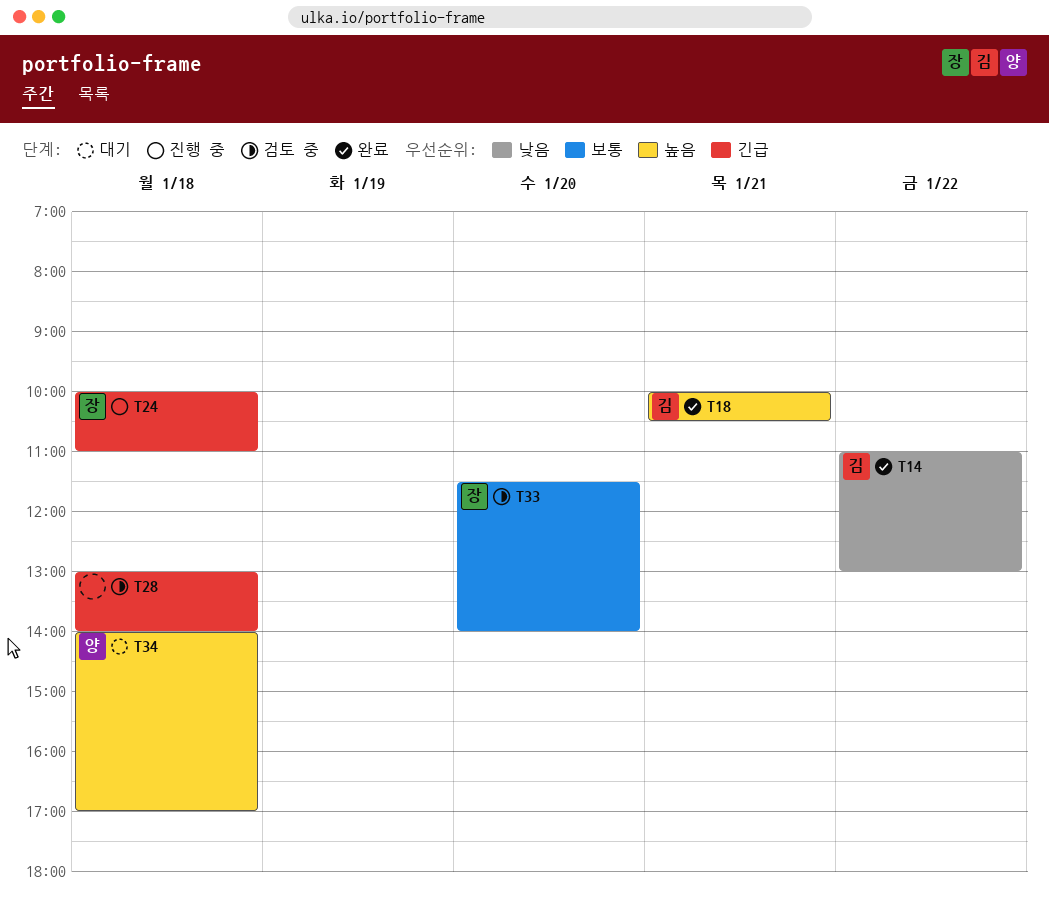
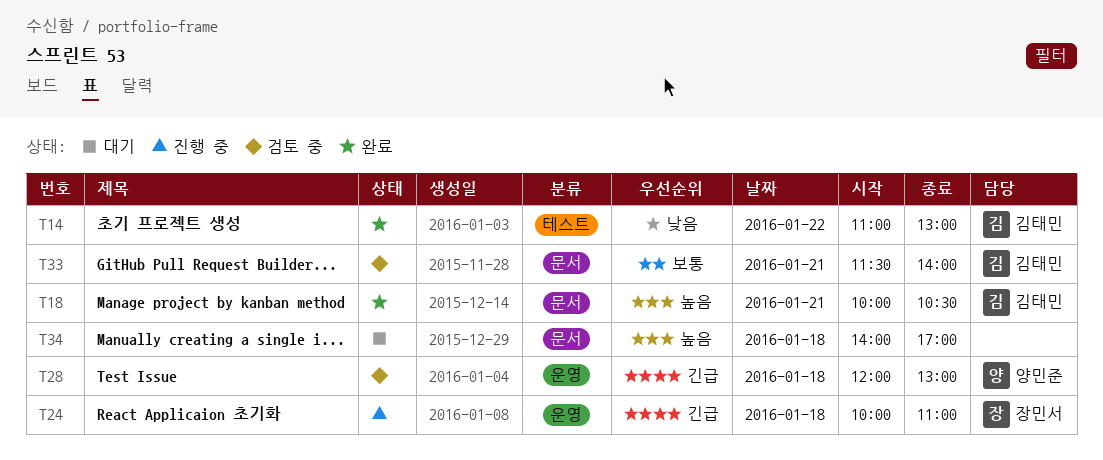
T28, owner: none -> 양민준
T28, begins: 13:00 -> 12:00
T28, ends: 14:00 -> 13:00
T33, owner: 장민서 -> 김태민
T33, day: Jan 20 -> Jan 21
T34, owner: 양민준 -> none

